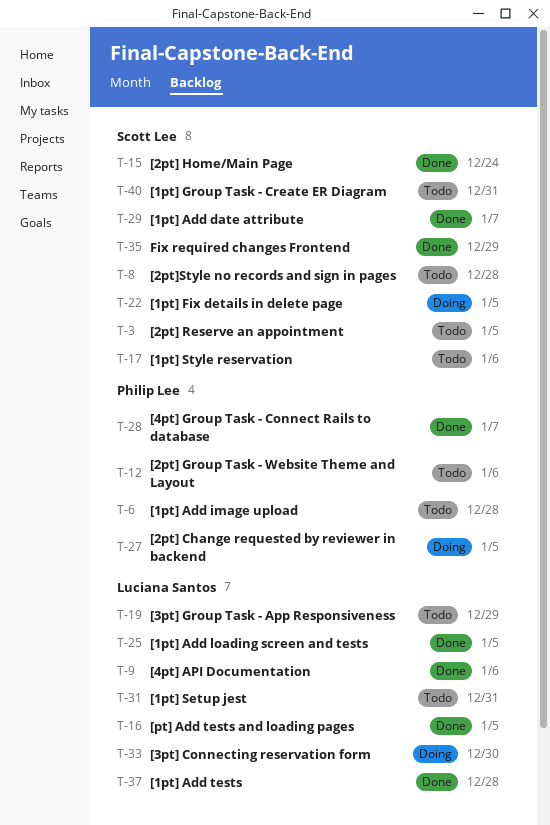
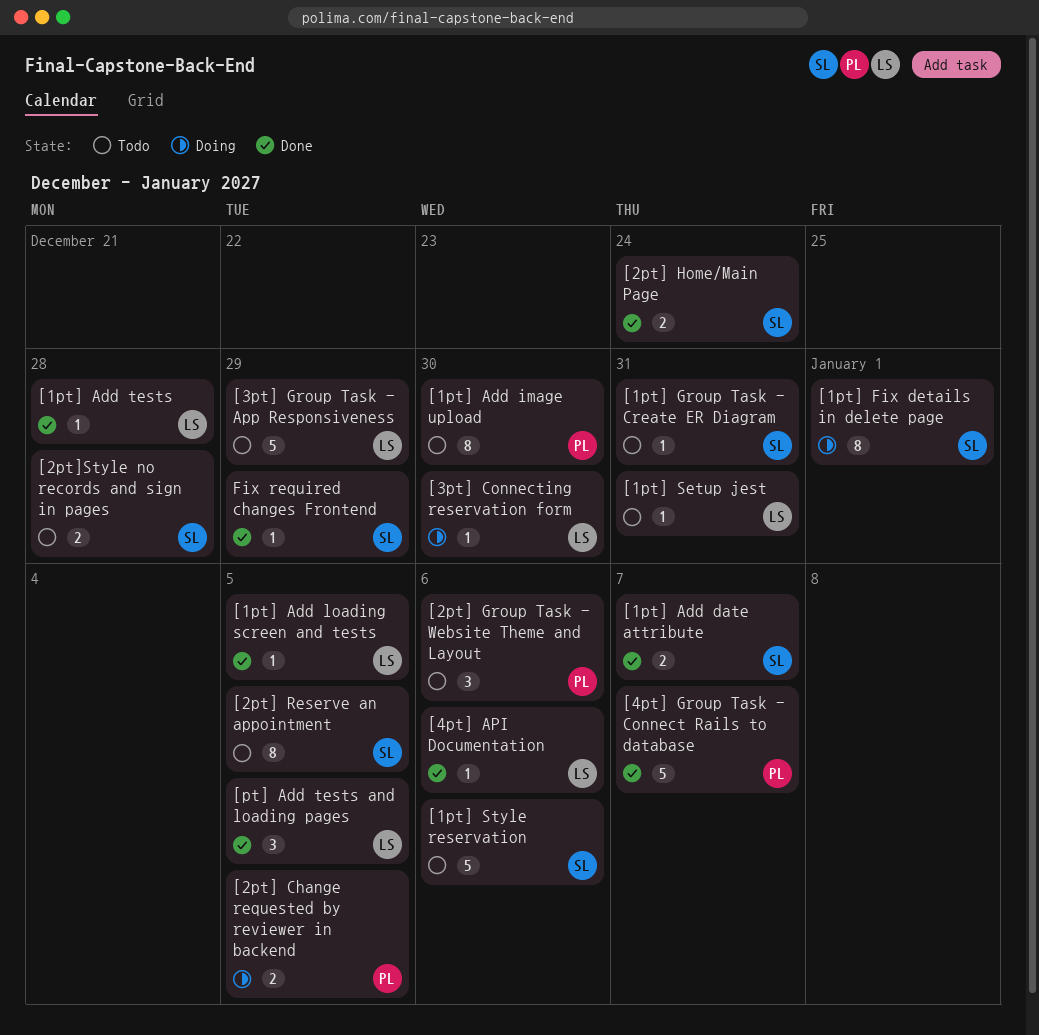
[1pt] Add image upload, due: Dec 28 -> Dec 30
[1pt] Fix details in delete page, due: Jan 5 -> Jan 1

